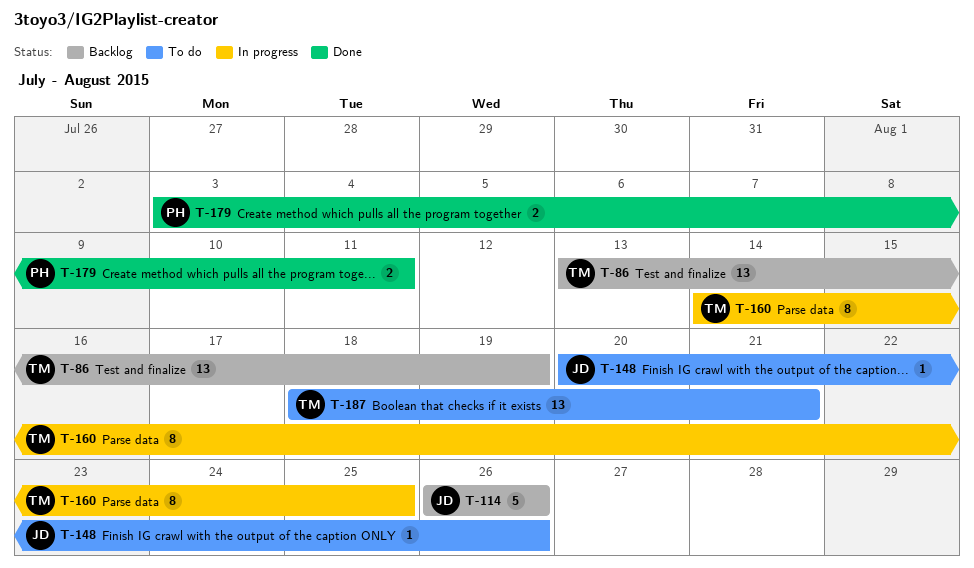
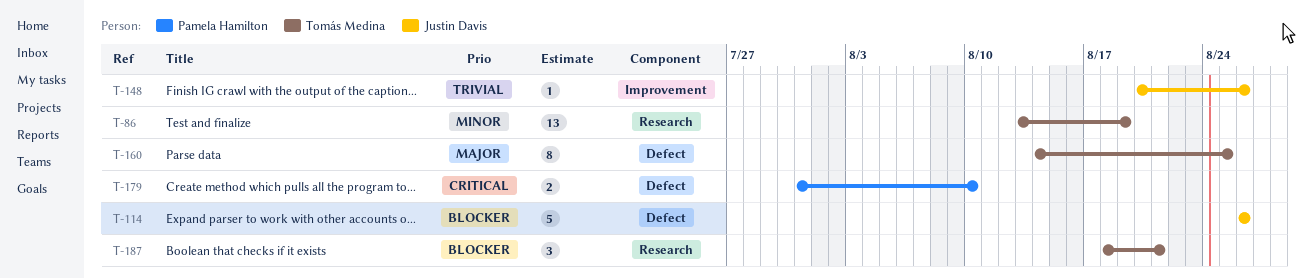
T-179, start: Aug 3 -> Jul 31
T-179, due: Aug 11 -> Aug 10
T-187, estimate: 13 -> 3

